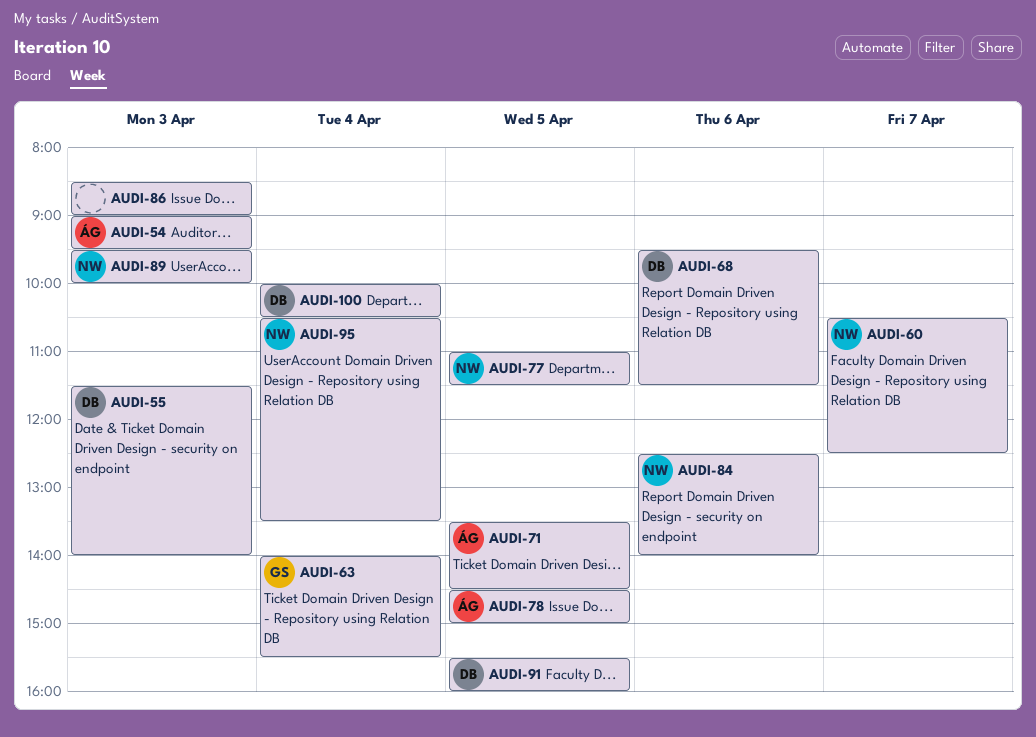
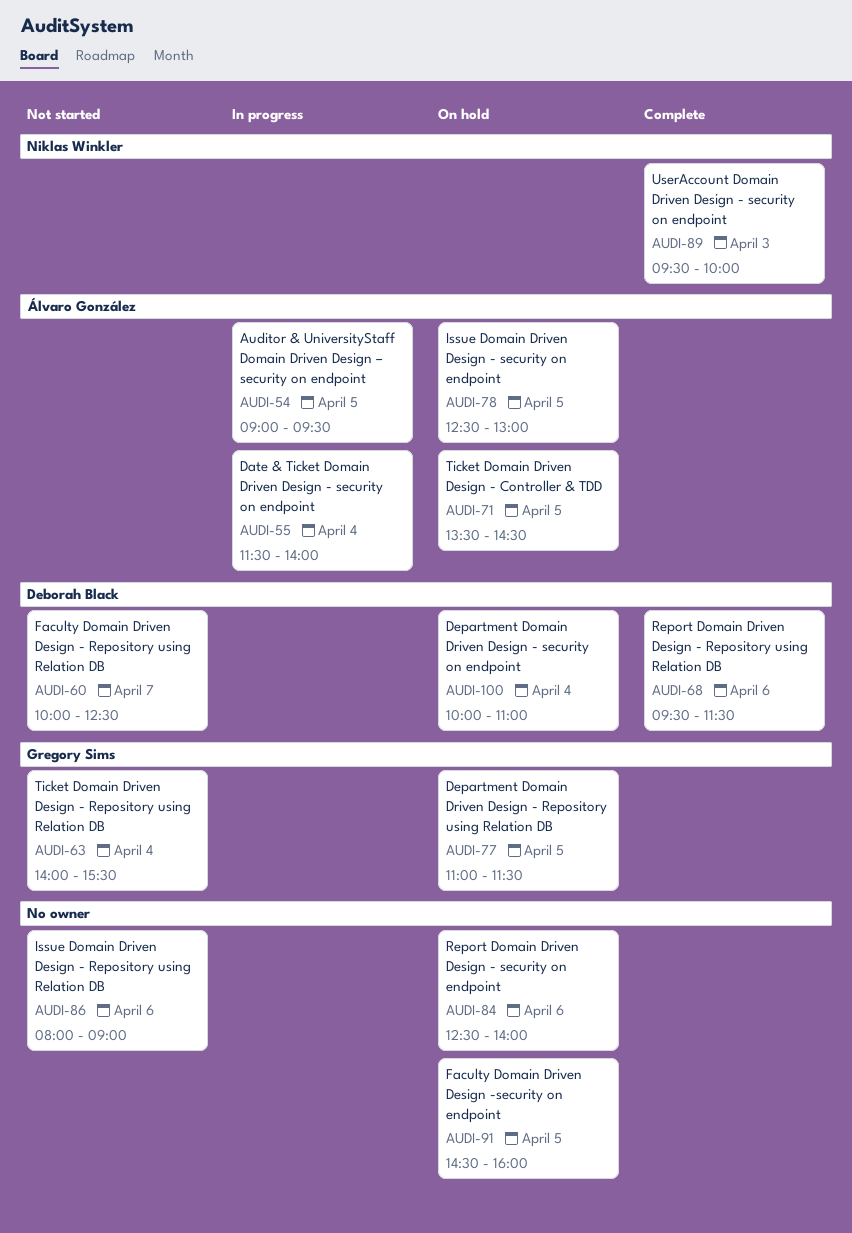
AUDI-54, day: Apr 3 -> Apr 5
AUDI-55, owner: Deborah Black -> Álvaro González
AUDI-55, day: Apr 3 -> Apr 4
AUDI-60, owner: Niklas Winkler -> Deborah Black
AUDI-60, begins: 10:30 -> 10:00
AUDI-77, owner: Niklas Winkler -> Gregory Sims
AUDI-78, begins: 14:30 -> 12:30
AUDI-78, ends: 15:00 -> 13:00
AUDI-84, owner: Niklas Winkler -> none
AUDI-86, day: Apr 3 -> Apr 6
AUDI-86, begins: 08:30 -> 08:00
AUDI-91, owner: Deborah Black -> none
AUDI-91, begins: 15:30 -> 14:30
AUDI-95: present -> none
AUDI-100, ends: 10:30 -> 11:00

